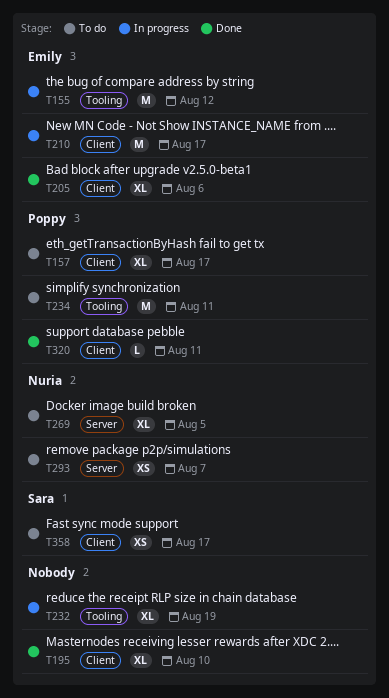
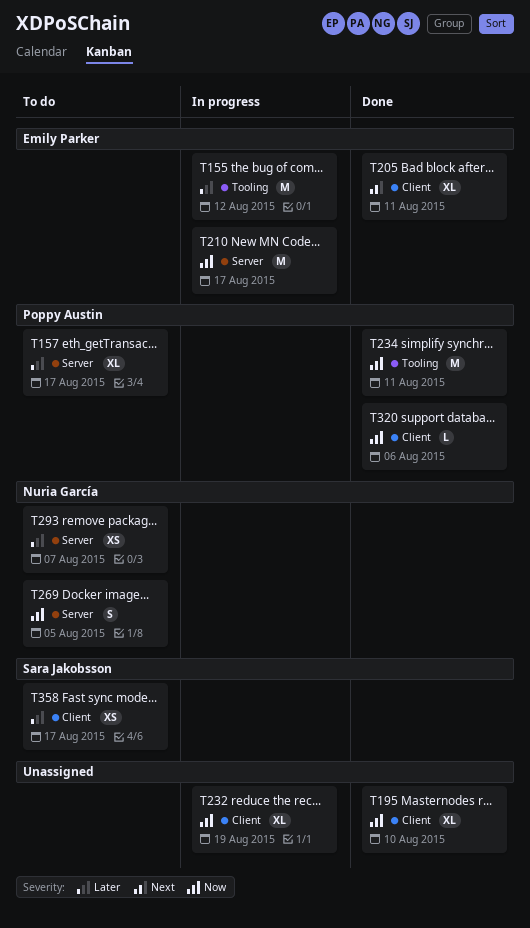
T157, label: Client -> Server
T205, due: Aug 6 -> Aug 11
T210, label: Client -> Server
T232, label: Tooling -> Client
T234, status: To do -> Done
T269, estimate: XL -> S
T320, due: Aug 11 -> Aug 6

